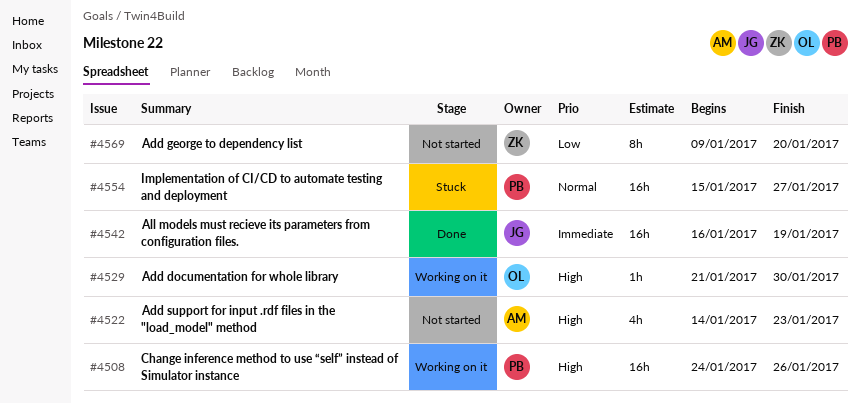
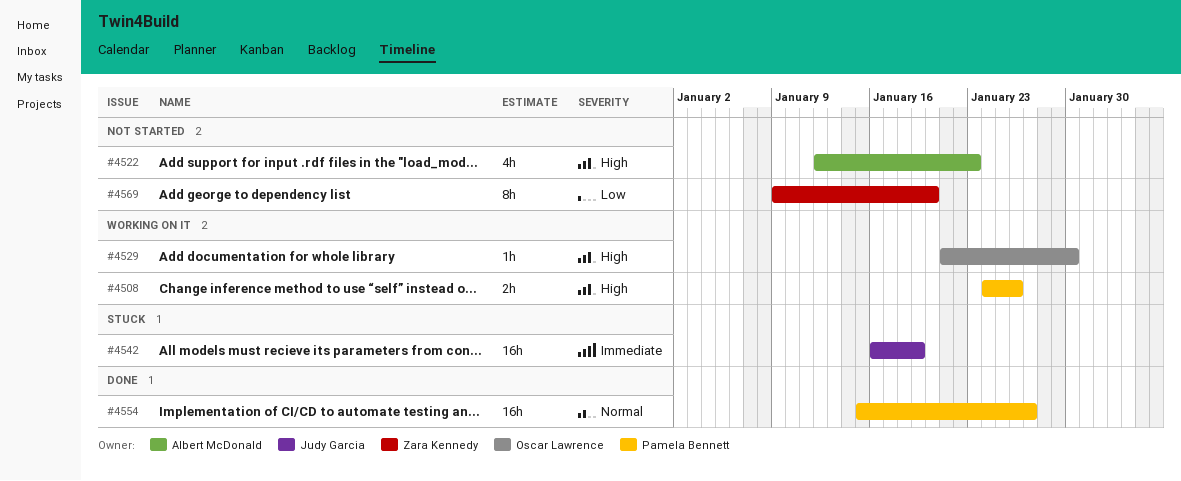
#4508, estimate: 16h -> 2h
#4522, start: Jan 14 -> Jan 12
#4542, status: Done -> Stuck
#4554, status: Stuck -> Done

